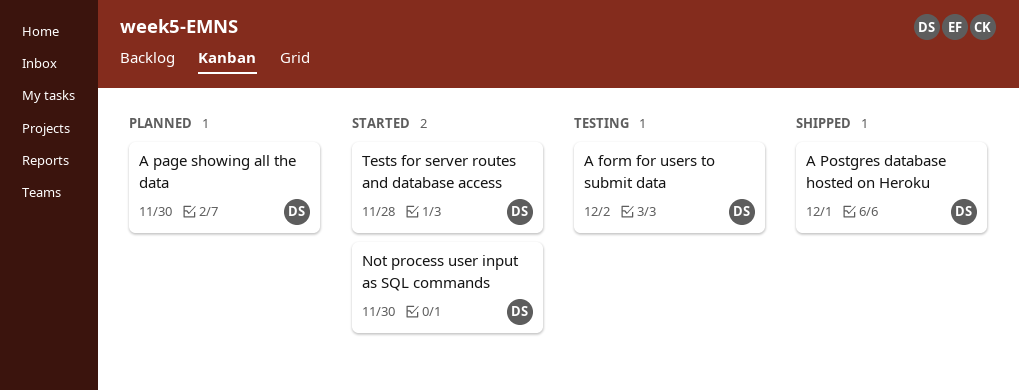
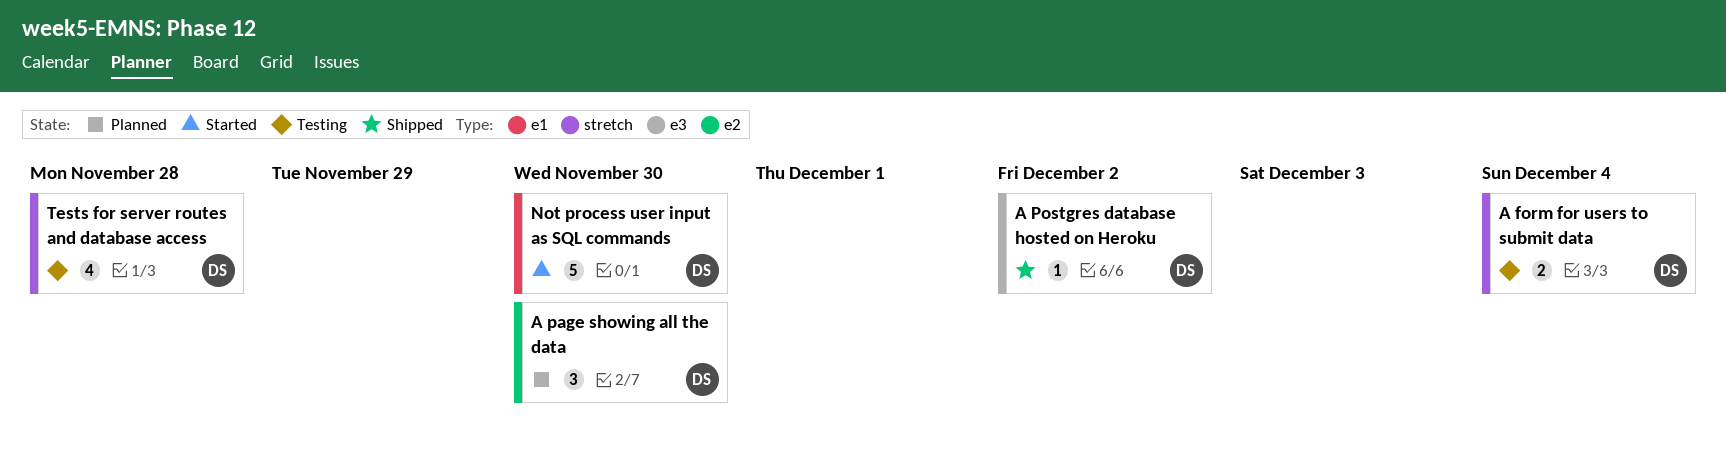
A form for users to submit data, due: Dec 2 -> Dec 4
A Postgres database hosted on Heroku, due: Dec 1 -> Dec 2
Tests for server routes and database access, status: Started -> Testing

